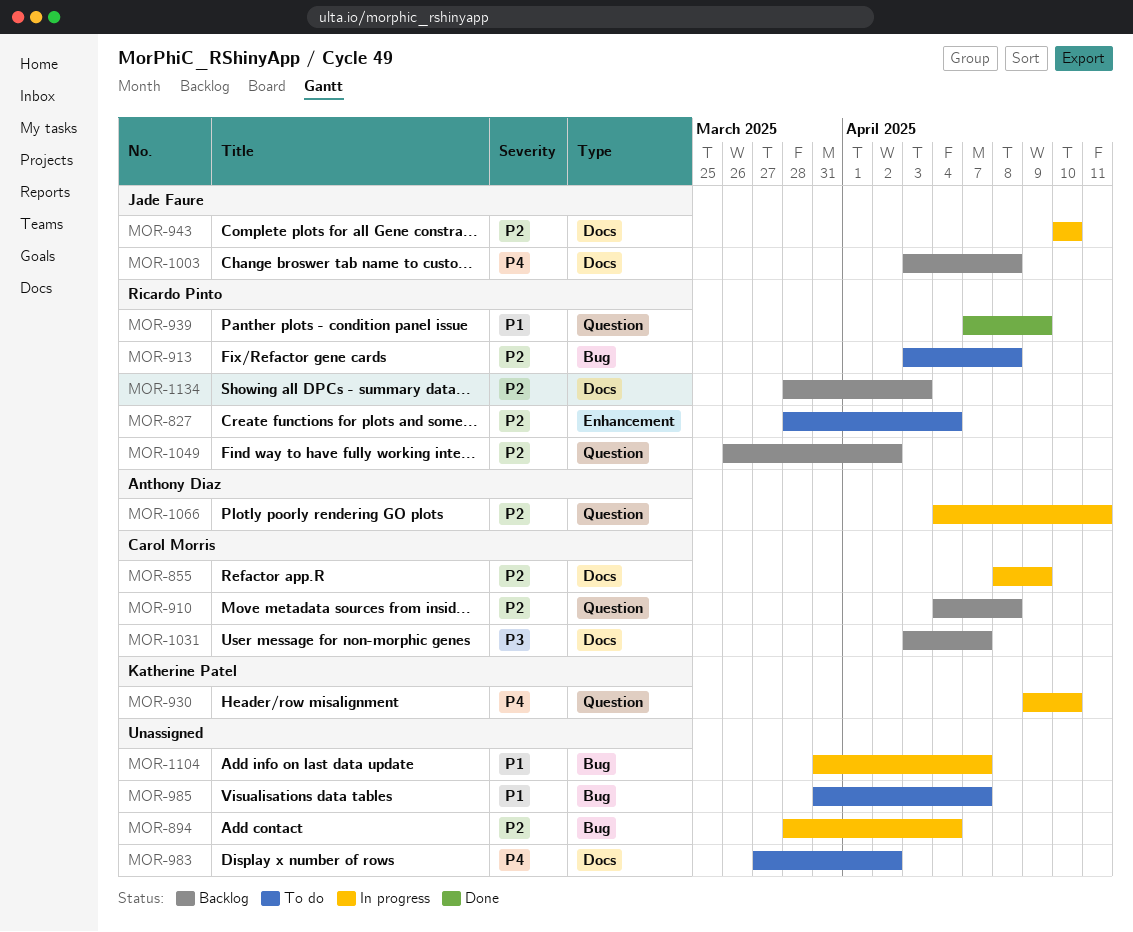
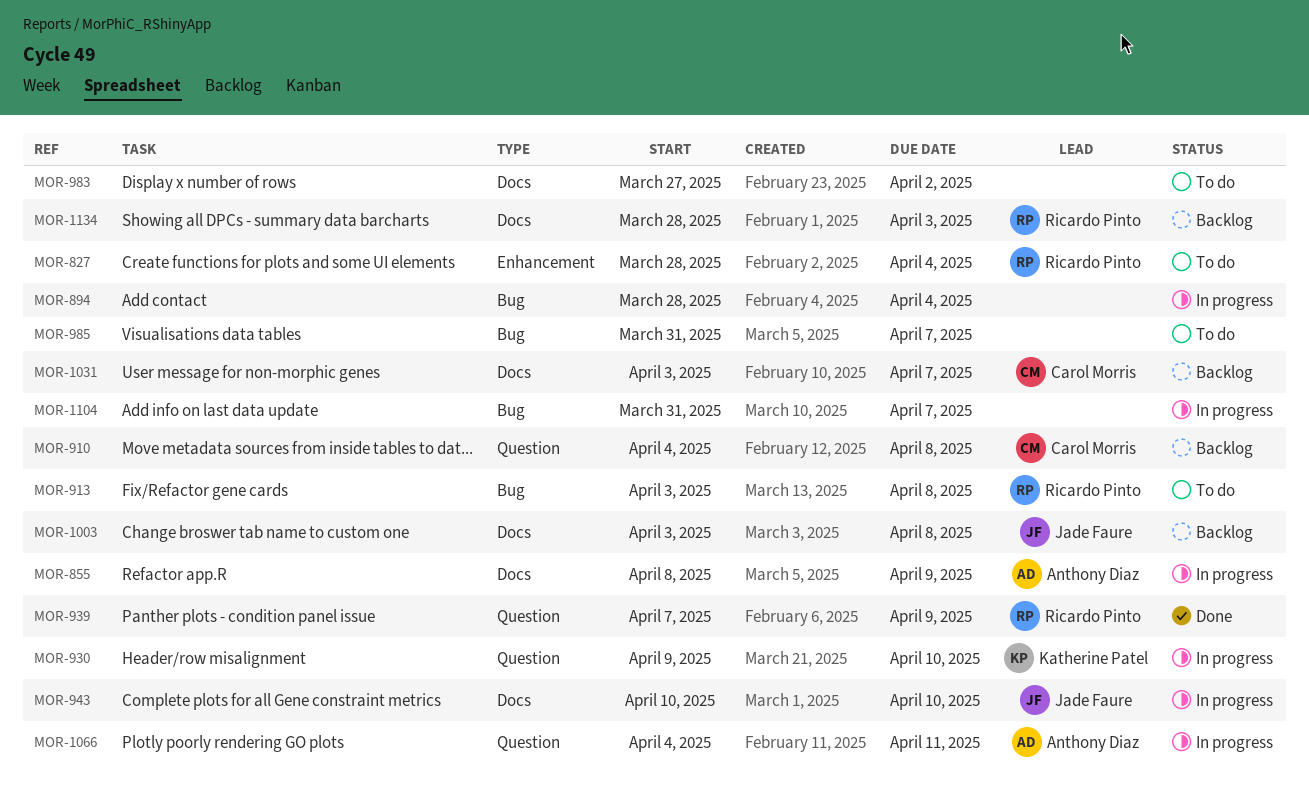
MOR-855, owner: Carol Morris -> Anthony Diaz
MOR-1049: present -> none

